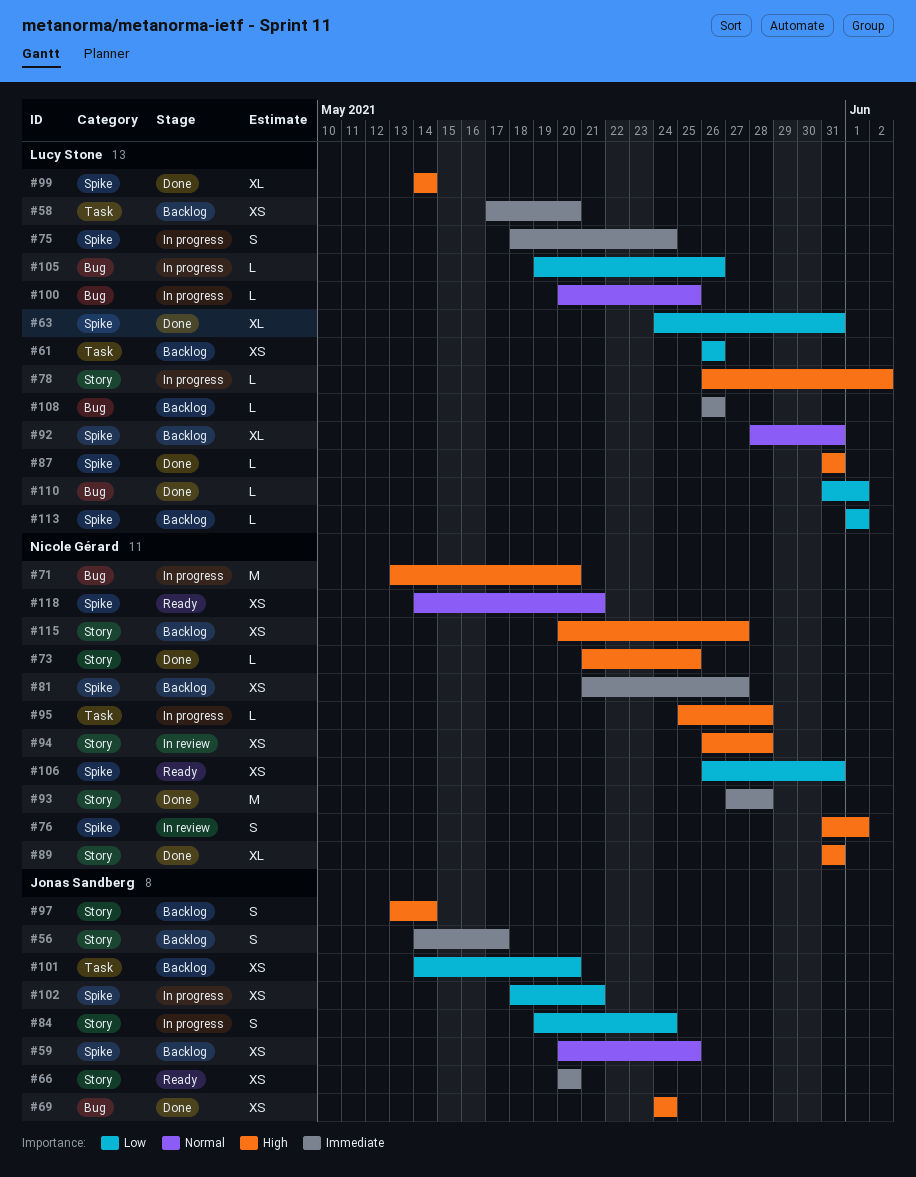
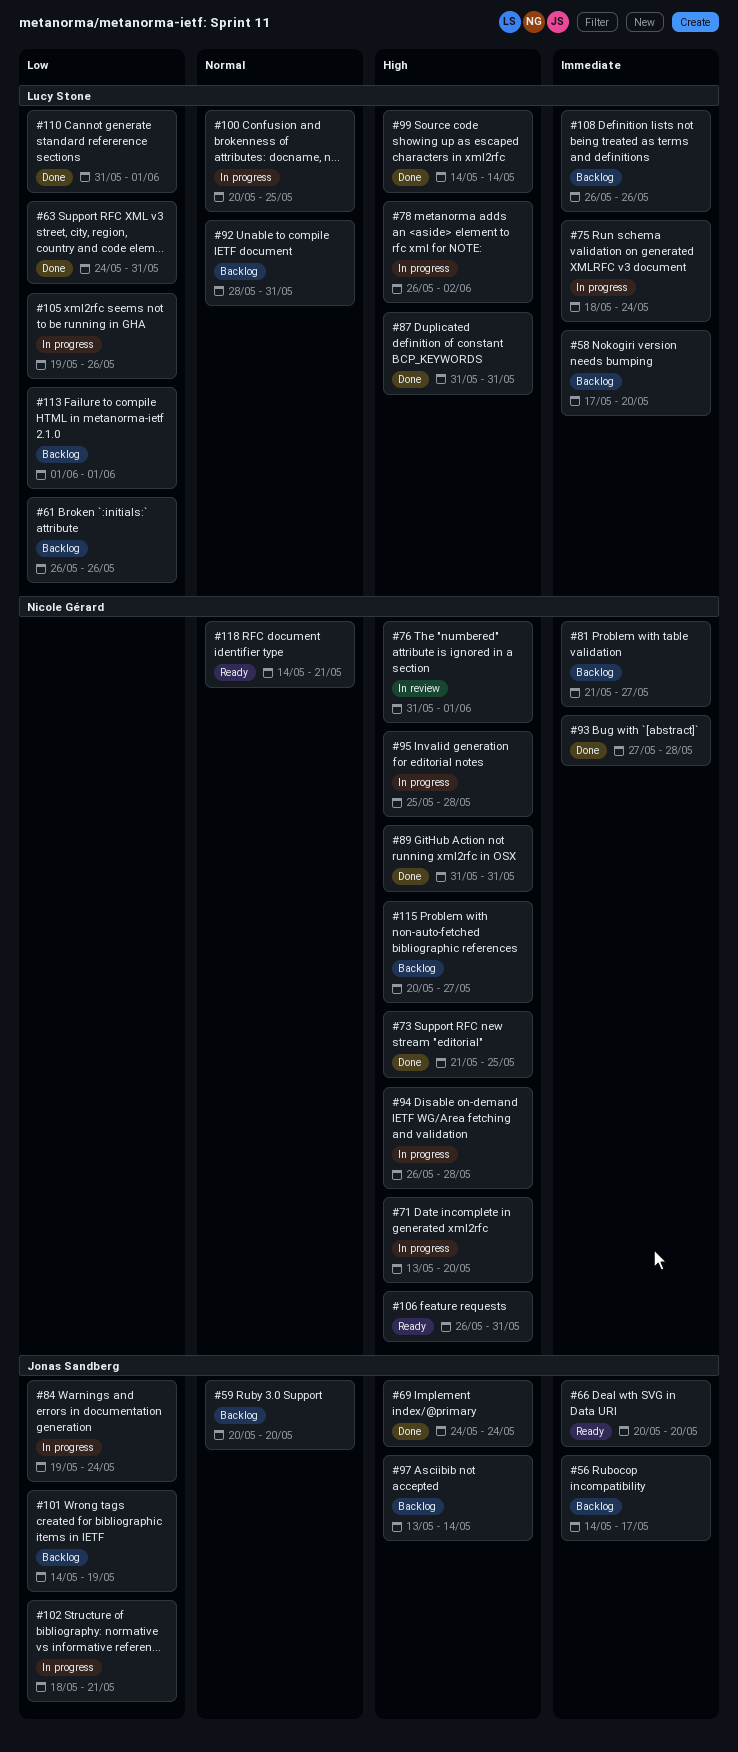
#59, due: May 25 -> May 20
#94, status: In review -> In progress
#101, due: May 20 -> May 19
#106, priority: Low -> High

